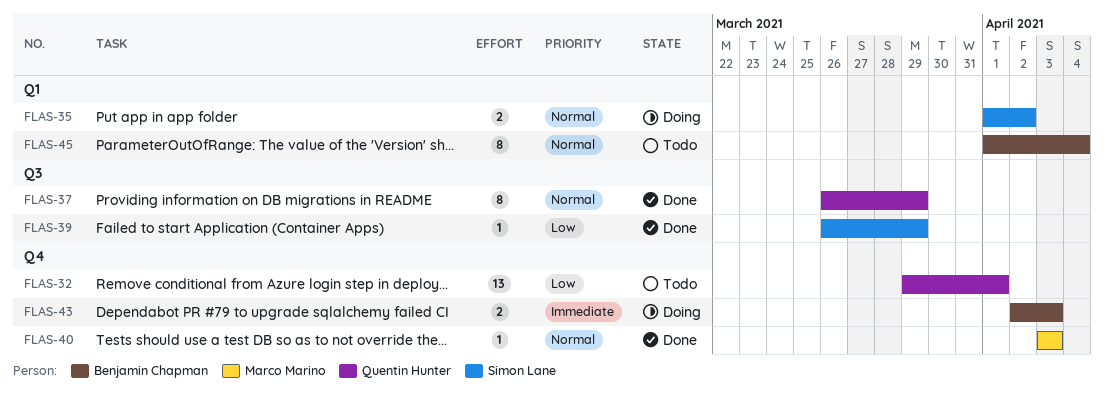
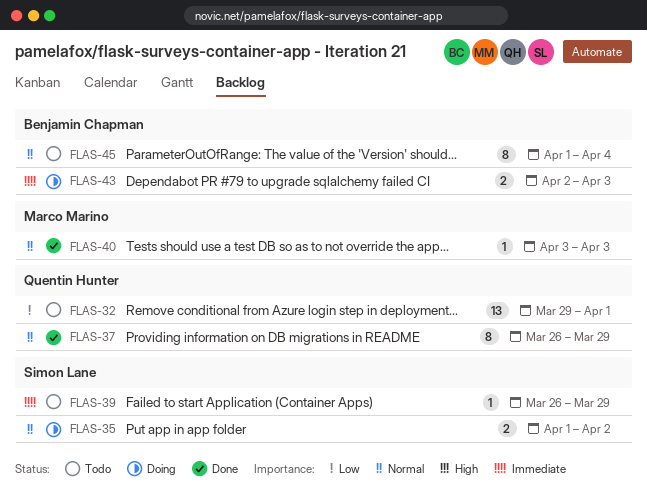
FLAS-39, status: Done -> Todo
FLAS-39, priority: Low -> Immediate

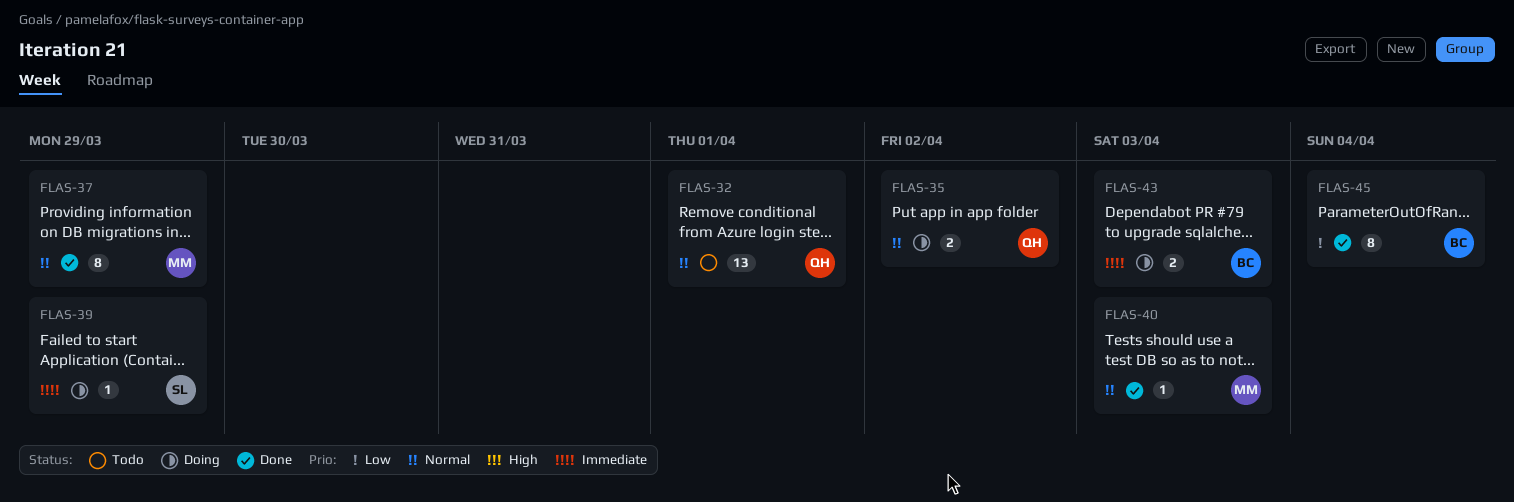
FLAS-32, priority: Low -> Normal
FLAS-35, owner: Simon Lane -> Quentin Hunter
FLAS-37, owner: Quentin Hunter -> Marco Marino
FLAS-39, status: Todo -> Doing
FLAS-45, status: Todo -> Done
FLAS-45, priority: Normal -> Low

